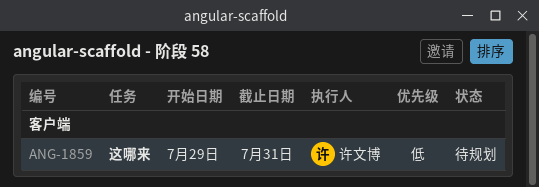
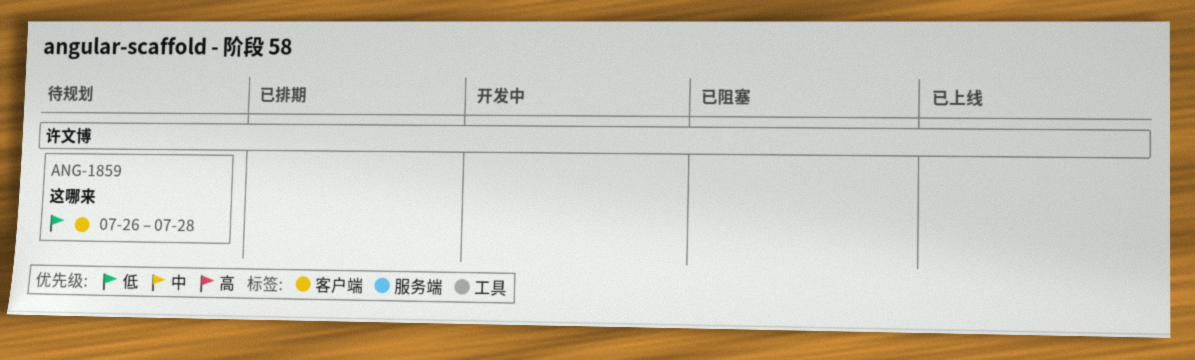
ANG-1859, start: Jul 29 -> Jul 26
ANG-1859, due: Jul 31 -> Jul 28

